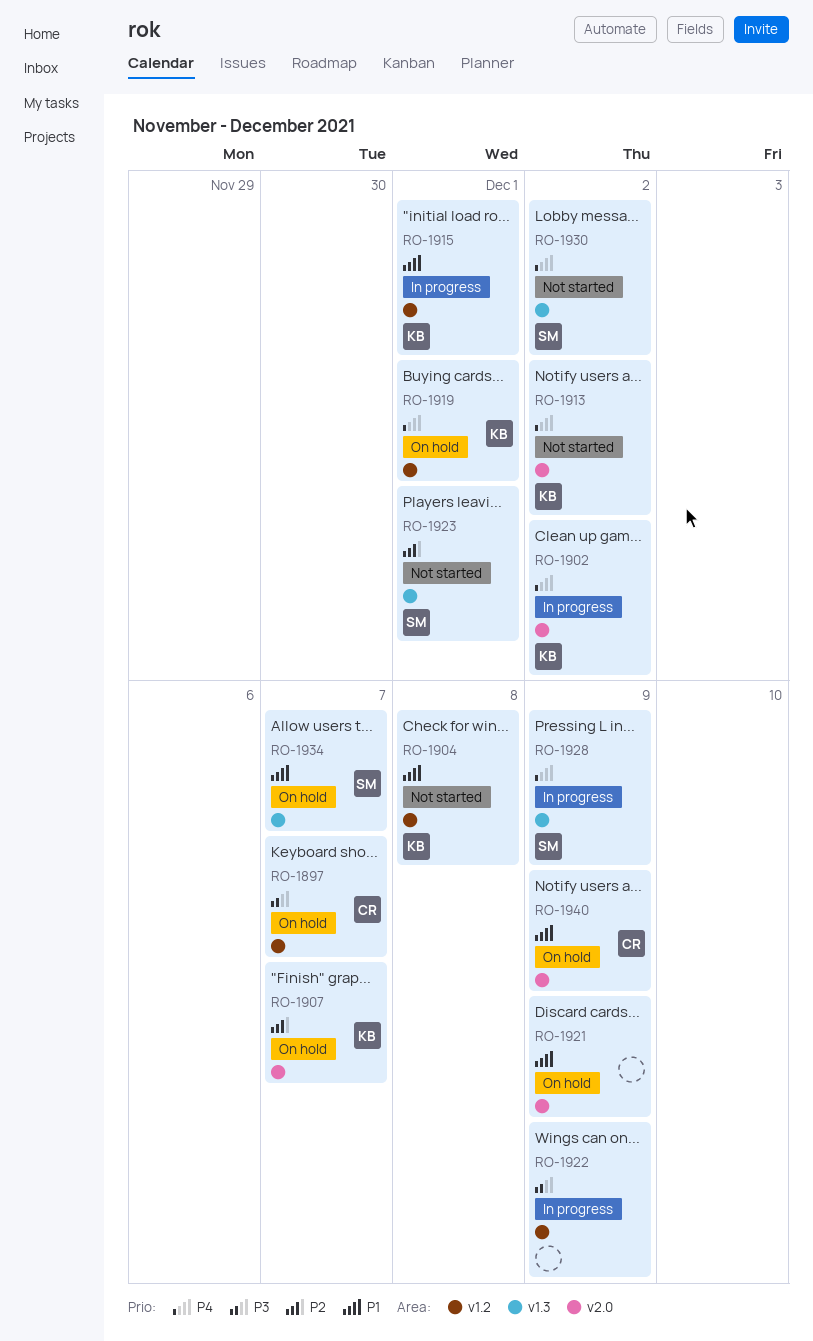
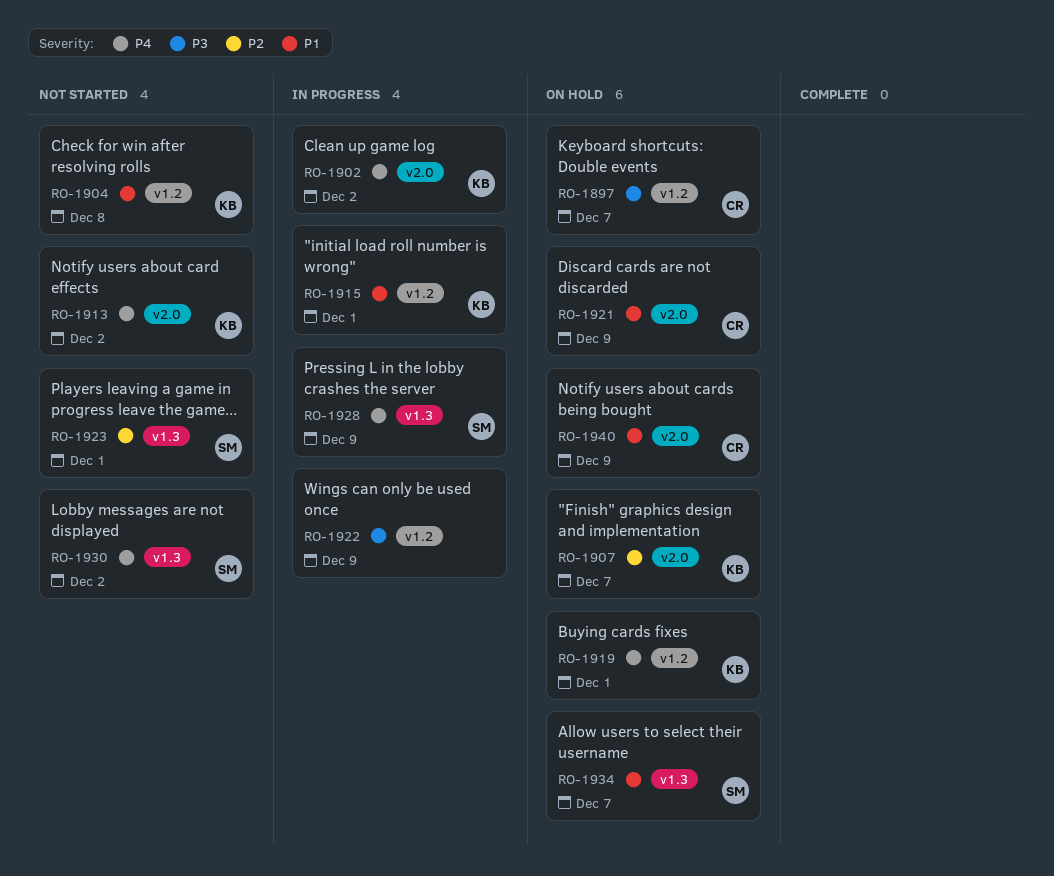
RO-1921, owner: none -> CR

